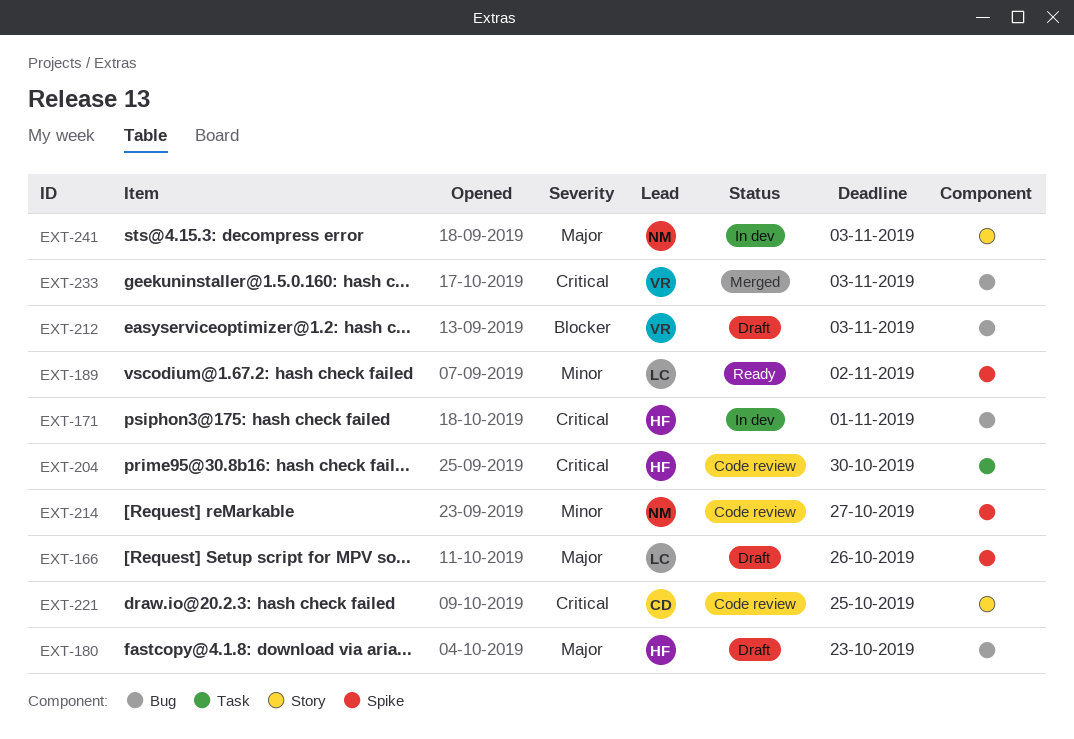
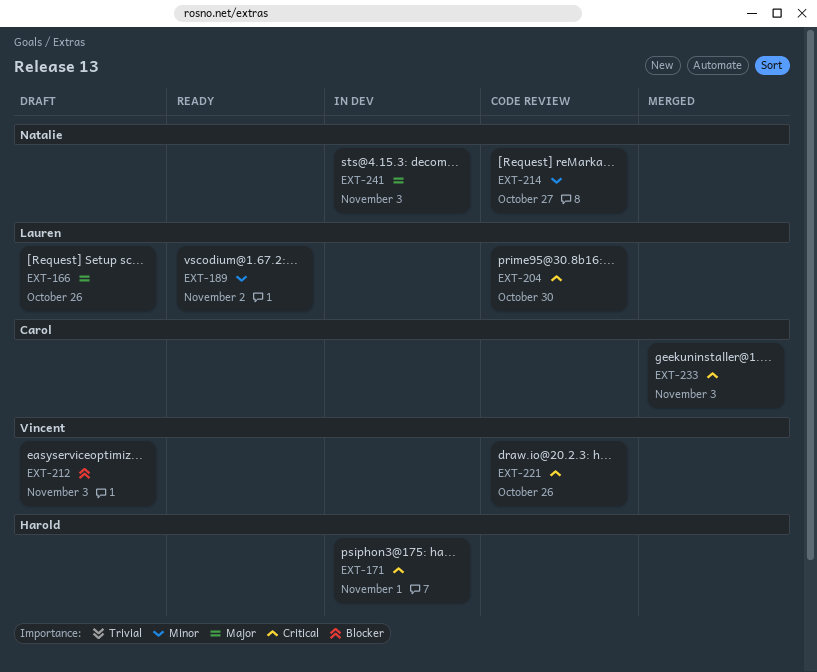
EXT-180: present -> none
EXT-204, owner: Harold -> Lauren
EXT-221, owner: Carol -> Vincent
EXT-221, due: Oct 25 -> Oct 26
EXT-233, owner: Vincent -> Carol

